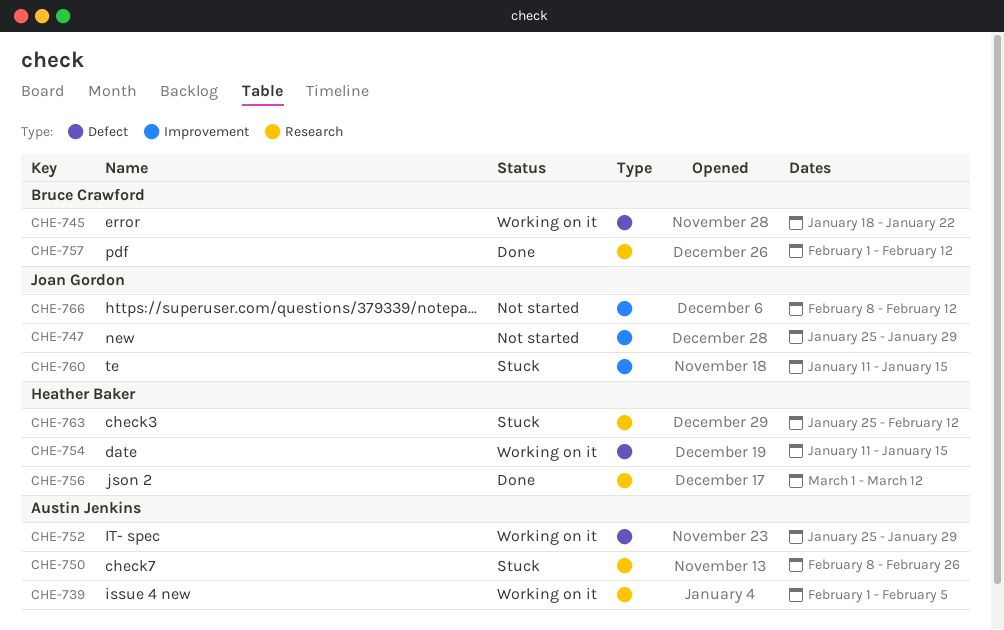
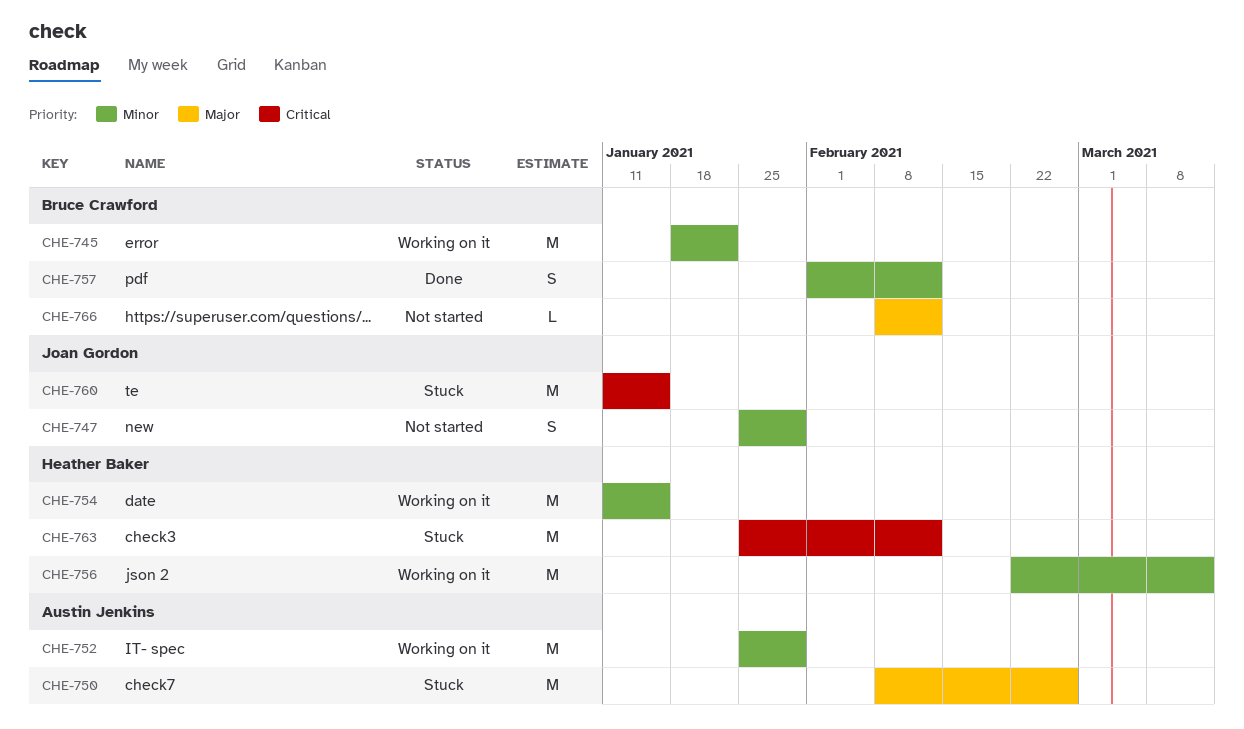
CHE-739: present -> none
CHE-756, status: Done -> Working on it
CHE-756, start: Mar 1 -> Feb 22
CHE-766, owner: Joan Gordon -> Bruce Crawford

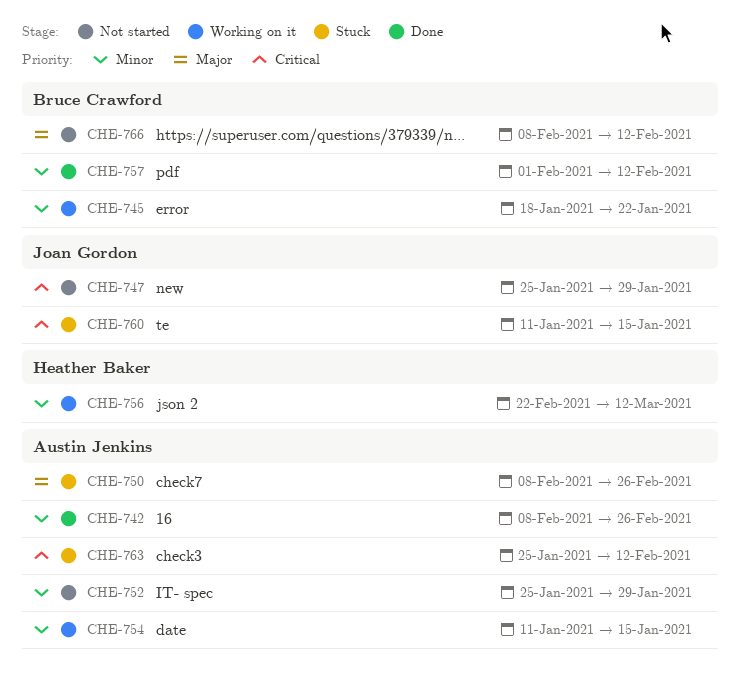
CHE-742: none -> present
CHE-747, priority: Minor -> Critical
CHE-752, status: Working on it -> Not started
CHE-754, owner: Heather Baker -> Austin Jenkins
CHE-763, owner: Heather Baker -> Austin Jenkins

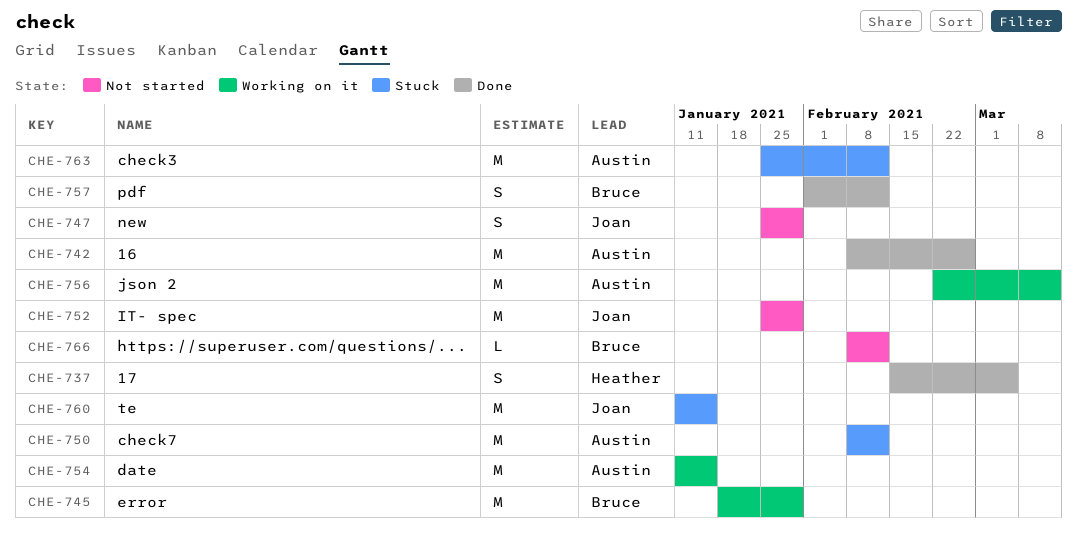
CHE-737: none -> present
CHE-745, due: Jan 22 -> Jan 29
CHE-750, due: Feb 26 -> Feb 12
CHE-752, owner: Austin Jenkins -> Joan Gordon
CHE-756, owner: Heather Baker -> Austin Jenkins

